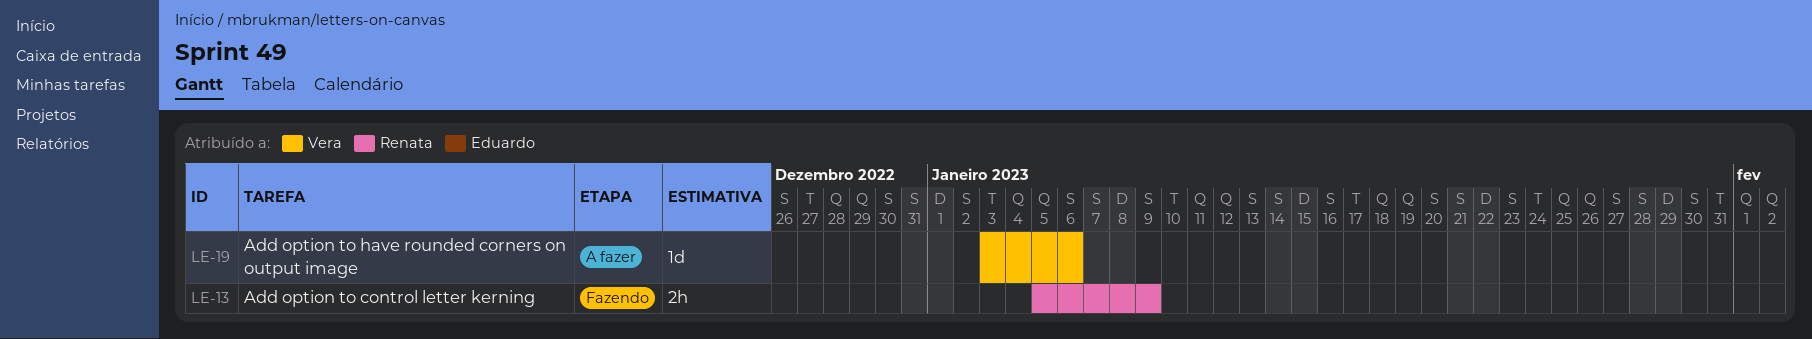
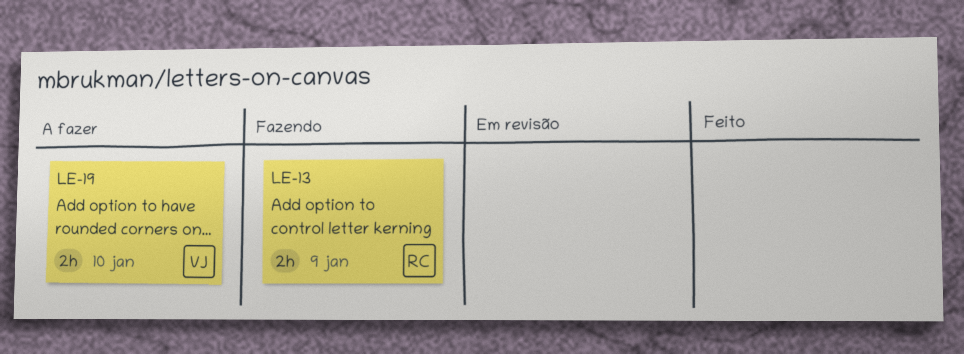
LE-19, estimate: 1d -> 2h
LE-19, due: Jan 6 -> Jan 10

